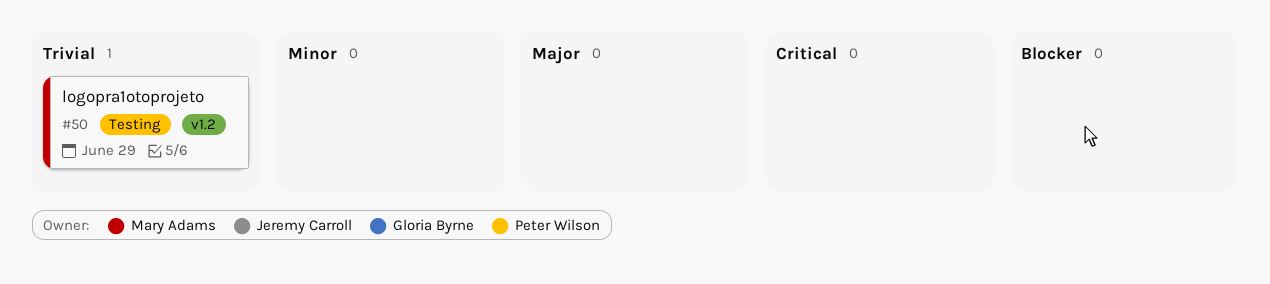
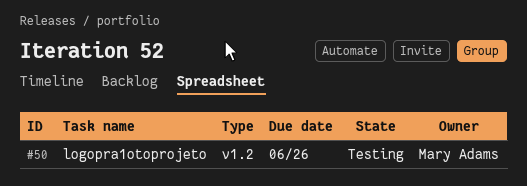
#50, due: Jun 29 -> Jun 26

